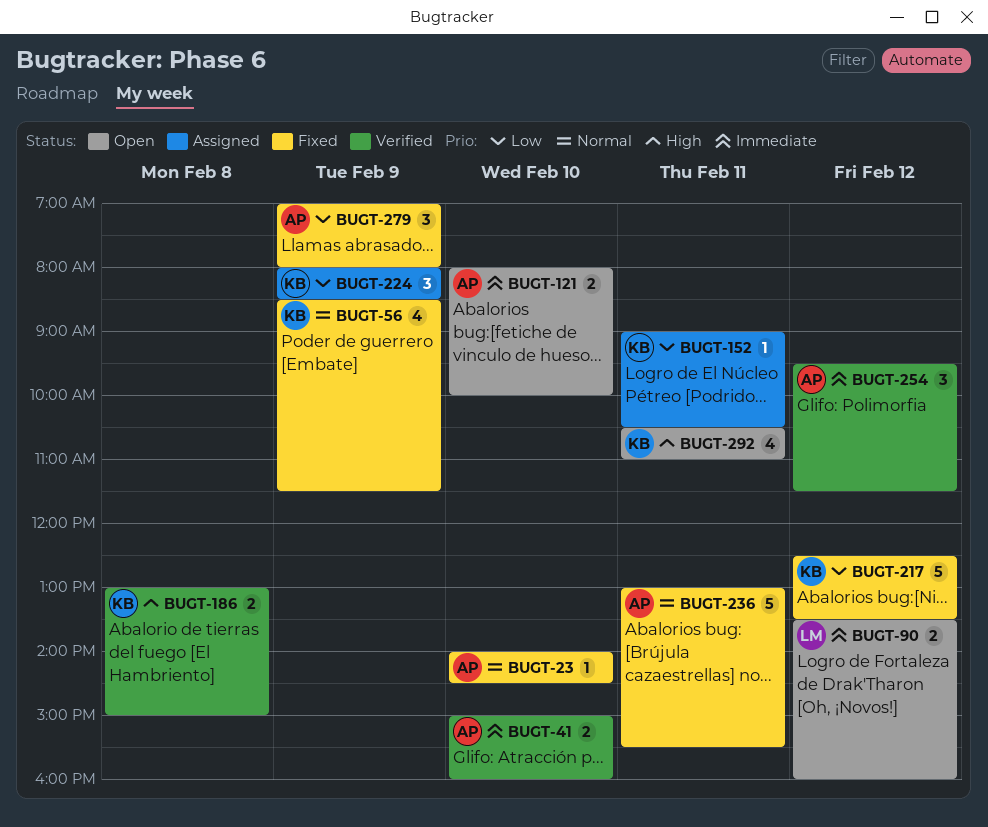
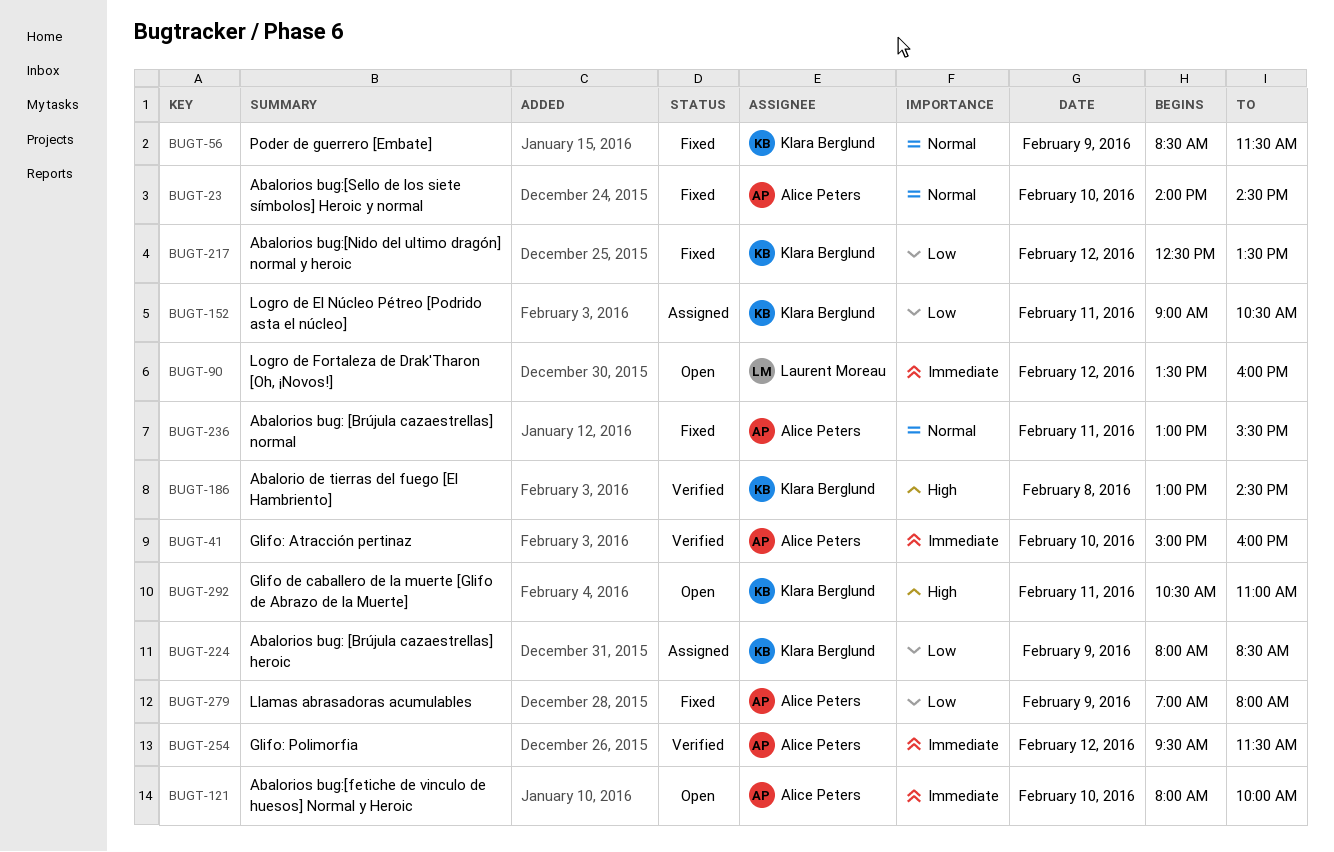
BUGT-186, ends: 15:00 -> 14:30

